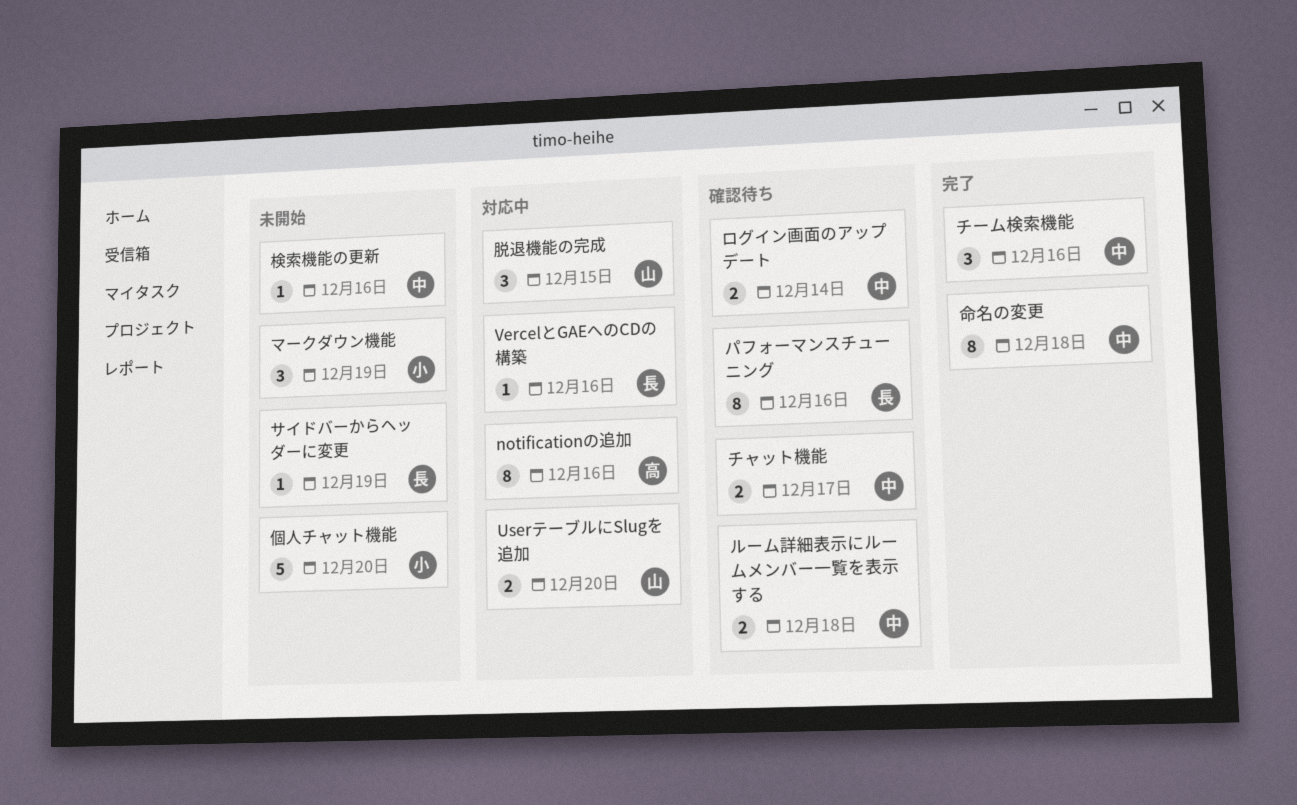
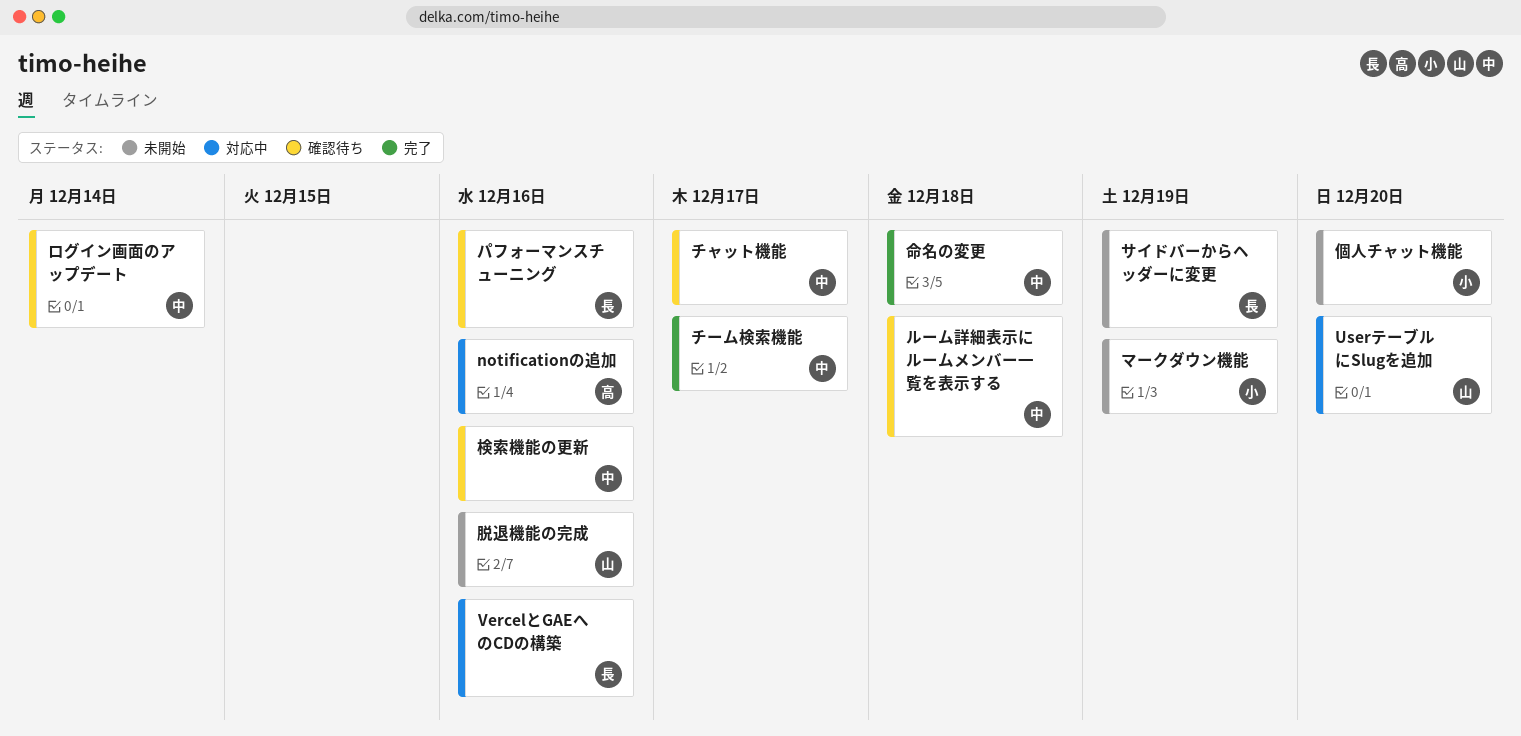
チーム検索機能, due: Dec 16 -> Dec 17
検索機能の更新, status: 未開始 -> 確認待ち
脱退機能の完成, status: 対応中 -> 未開始
脱退機能の完成, due: Dec 15 -> Dec 16

